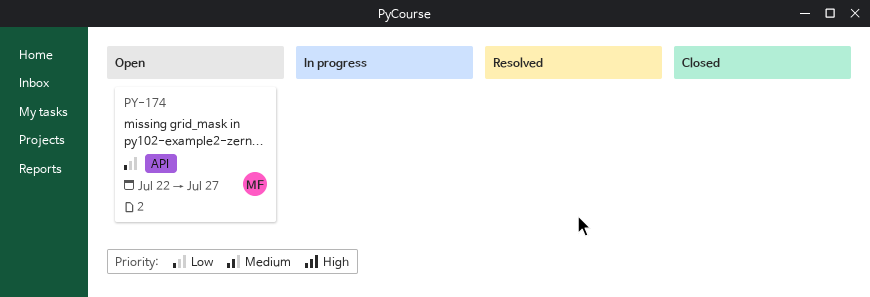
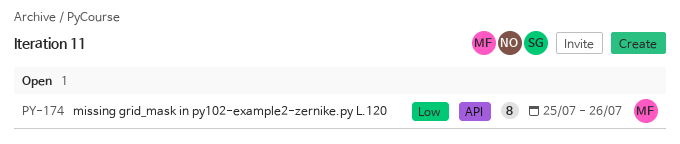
PY-174, start: Jul 22 -> Jul 25
PY-174, due: Jul 27 -> Jul 26

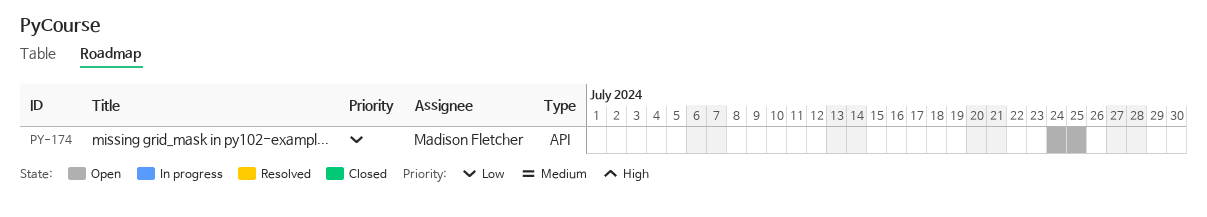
PY-174, start: Jul 25 -> Jul 24
PY-174, due: Jul 26 -> Jul 25

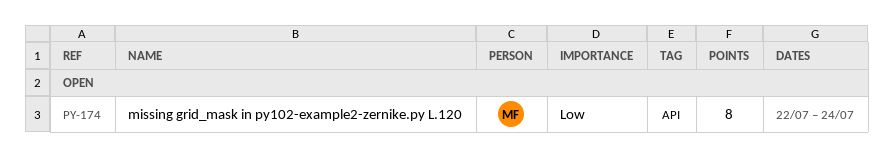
PY-174, start: Jul 24 -> Jul 22
PY-174, due: Jul 25 -> Jul 24

